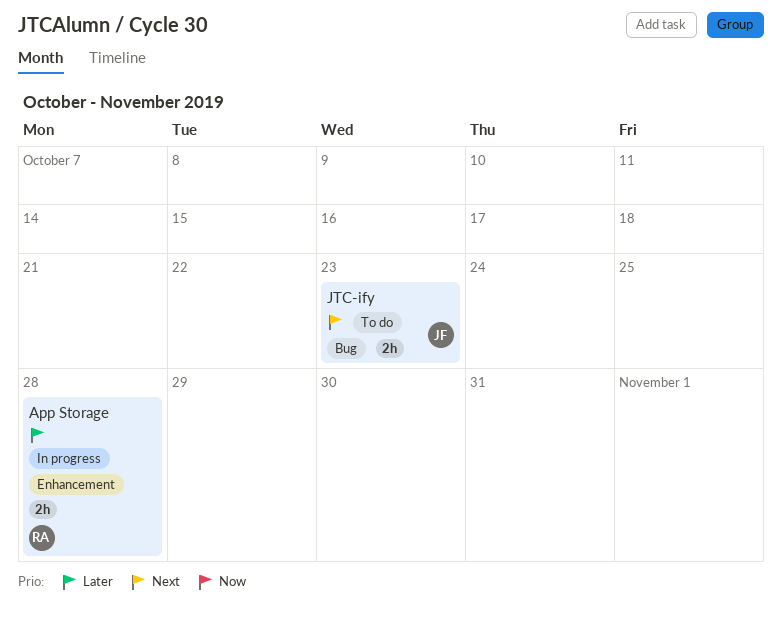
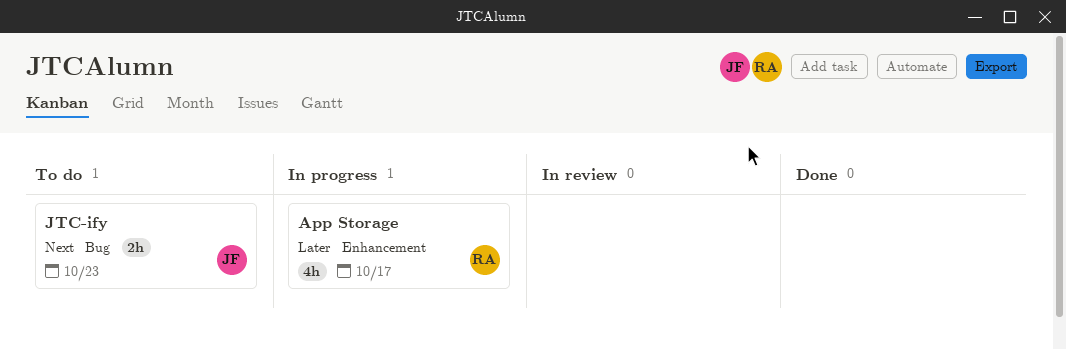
App Storage, estimate: 2h -> 4h
App Storage, due: Oct 28 -> Oct 17

